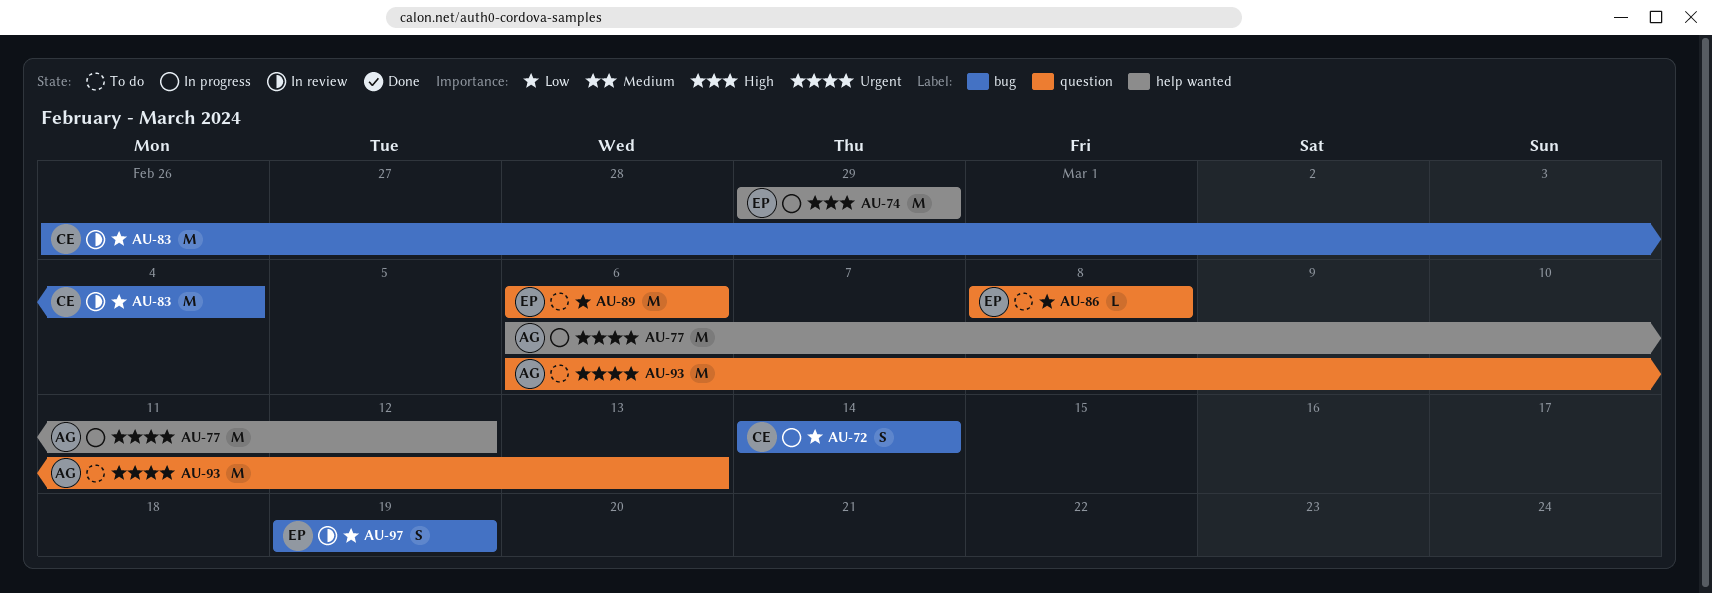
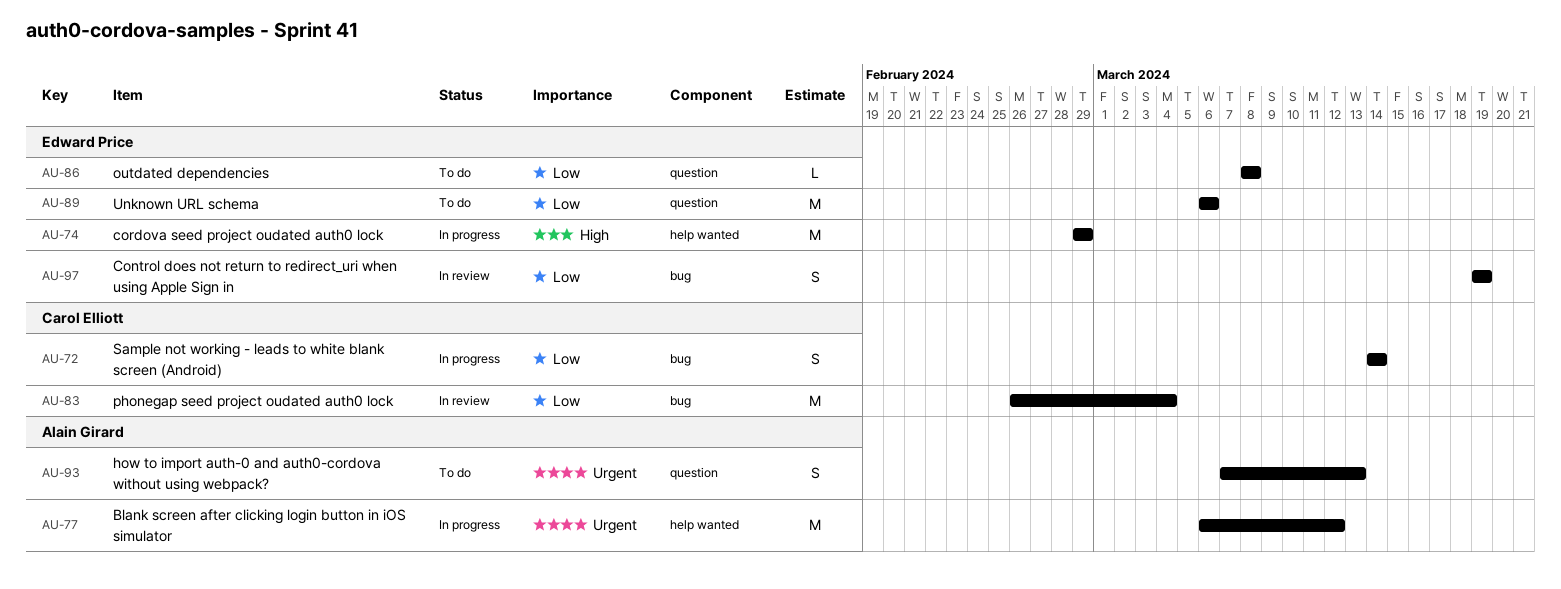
AU-93, estimate: M -> S
AU-93, start: Mar 6 -> Mar 7

